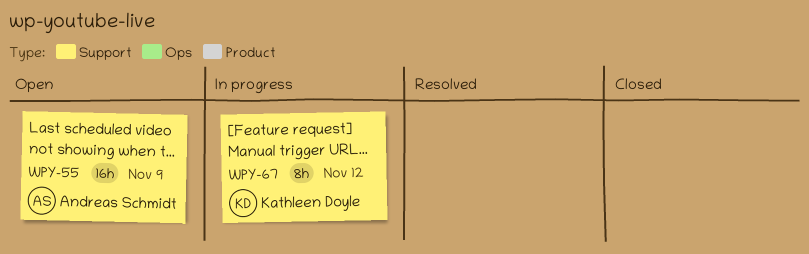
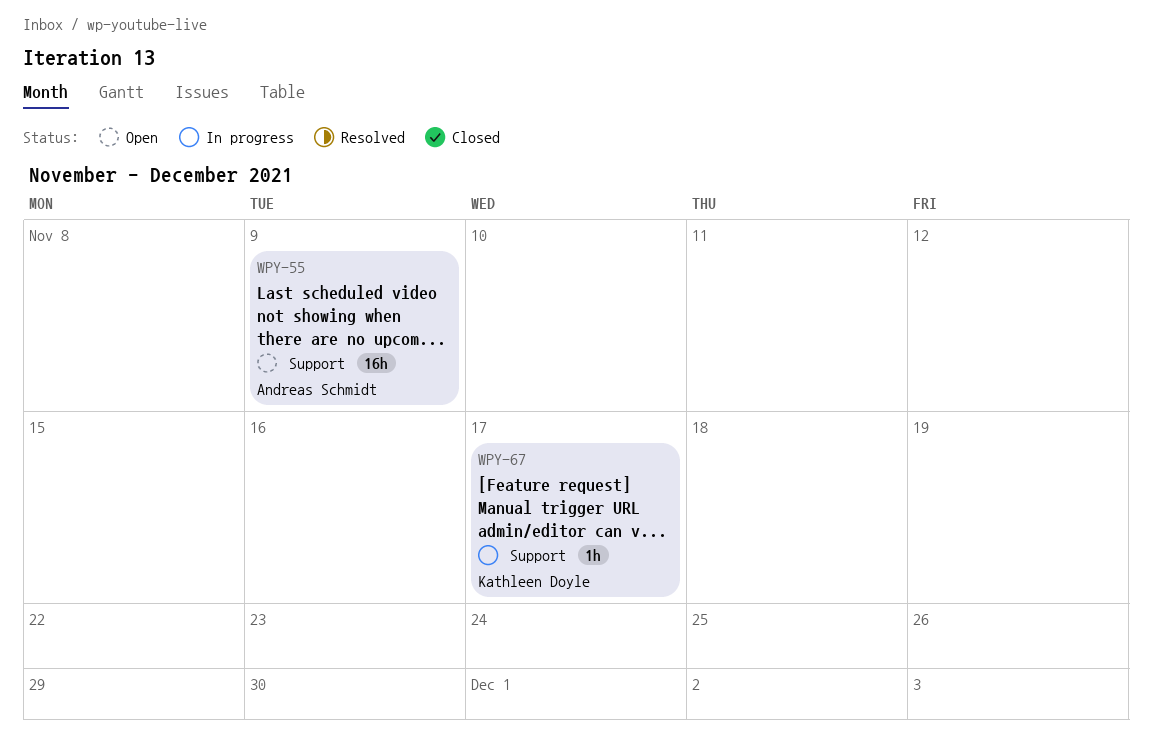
WPY-67, estimate: 8h -> 1h
WPY-67, due: Nov 12 -> Nov 17

